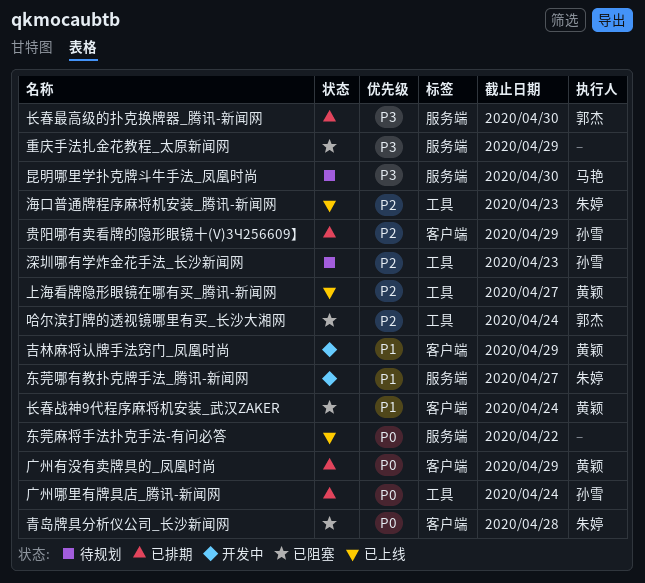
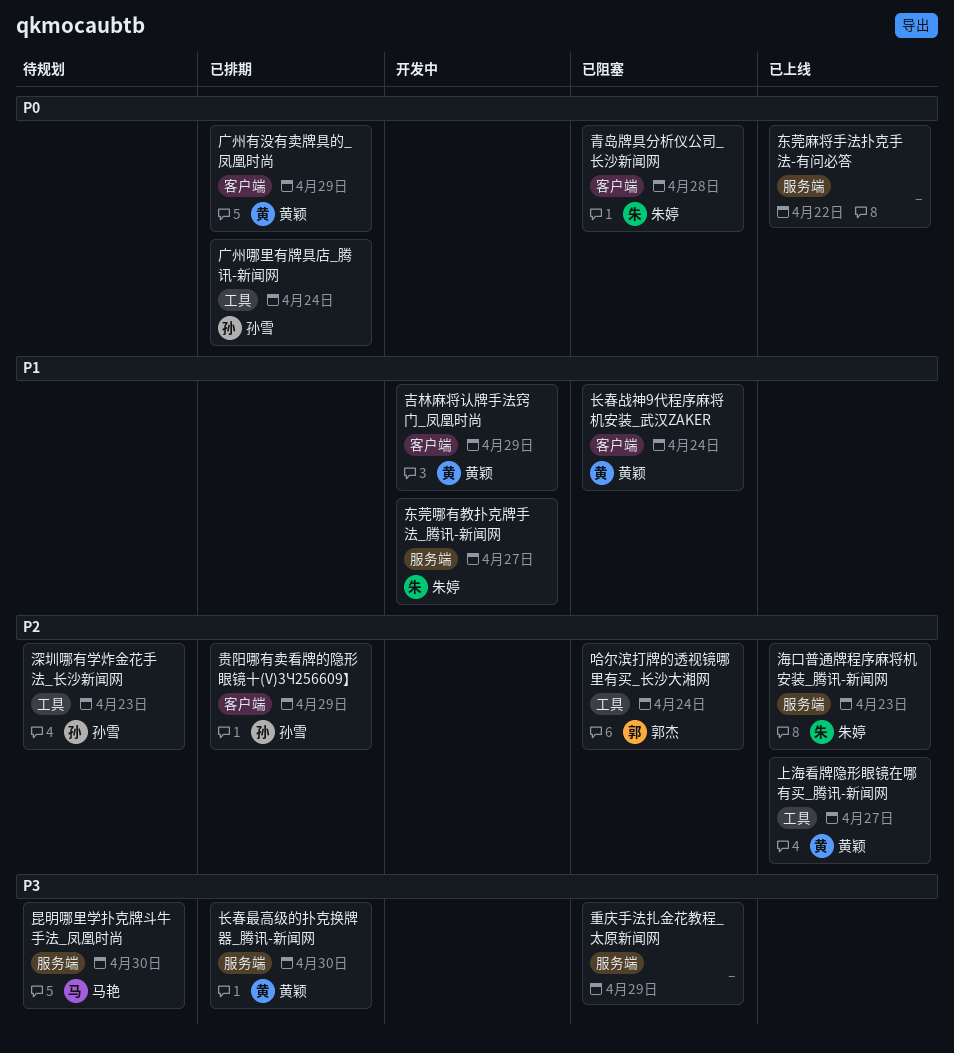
海口普通牌程序麻将机安装_腾讯-新闻网, label: 工具 -> 服务端
长春最高级的扑克换牌器_腾讯-新闻网, owner: 郭杰 -> 黄颖

